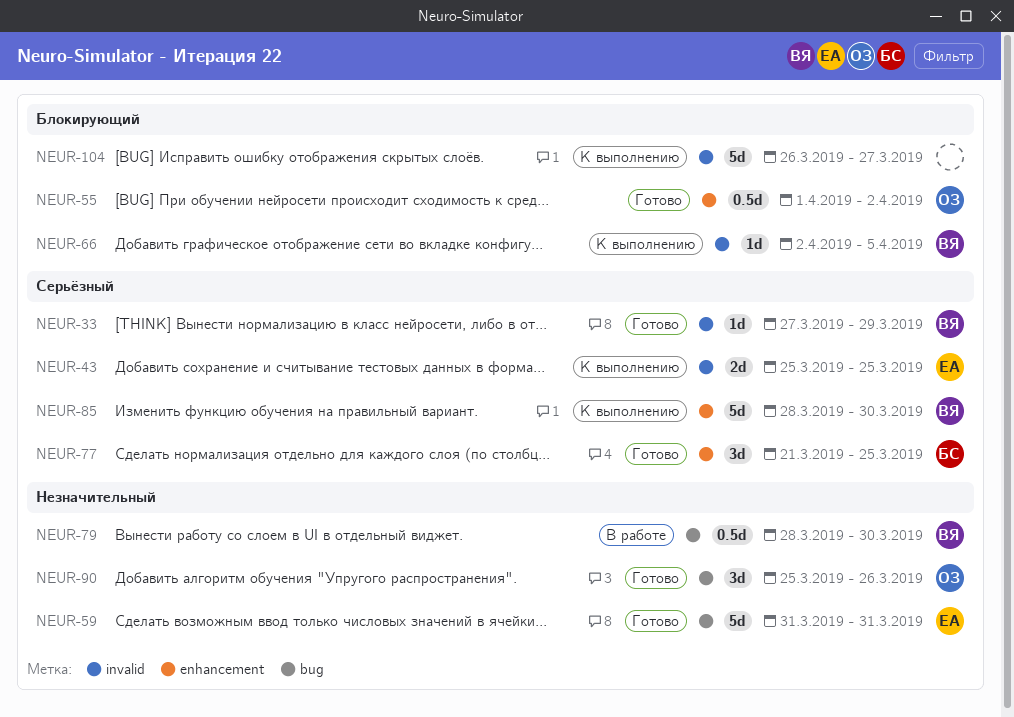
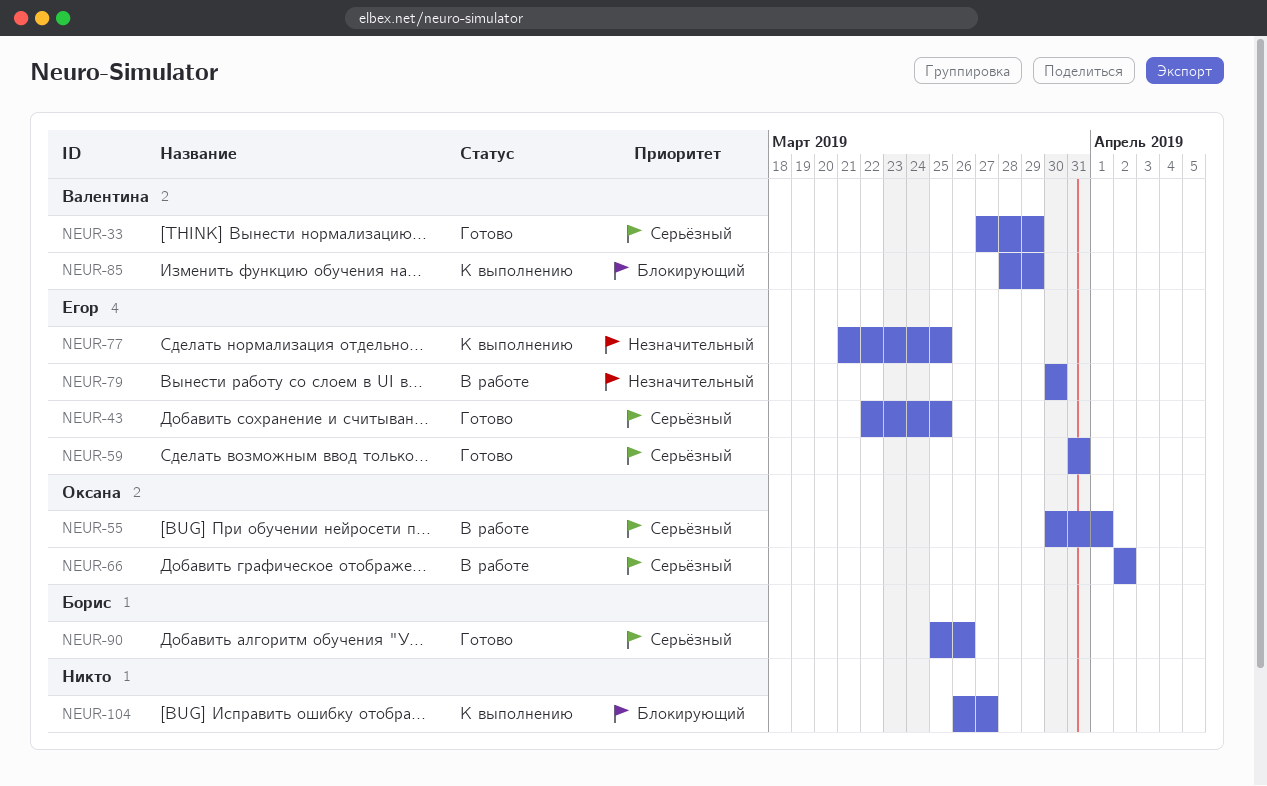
NEUR-43, status: К выполнению -> Готово
NEUR-43, start: Mar 25 -> Mar 22
NEUR-55, status: Готово -> В работе
NEUR-55, priority: Блокирующий -> Серьёзный
NEUR-55, start: Apr 1 -> Mar 30
NEUR-55, due: Apr 2 -> Apr 1
NEUR-59, priority: Незначительный -> Серьёзный
NEUR-66, status: К выполнению -> В работе
NEUR-66, owner: Валентина -> Оксана
NEUR-66, priority: Блокирующий -> Серьёзный
NEUR-66, due: Apr 5 -> Apr 2
NEUR-77, status: Готово -> К выполнению
NEUR-77, owner: Борис -> Егор
NEUR-77, priority: Серьёзный -> Незначительный
NEUR-79, owner: Валентина -> Егор
NEUR-79, start: Mar 28 -> Mar 30
NEUR-85, priority: Серьёзный -> Блокирующий
NEUR-85, due: Mar 30 -> Mar 29
NEUR-90, owner: Оксана -> Борис
NEUR-90, priority: Незначительный -> Серьёзный

